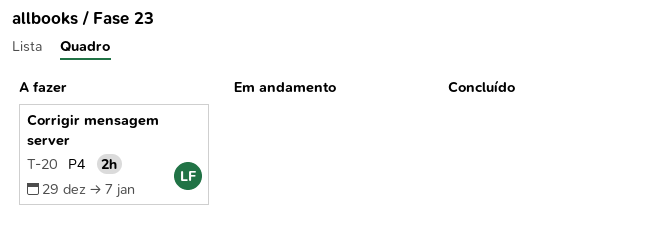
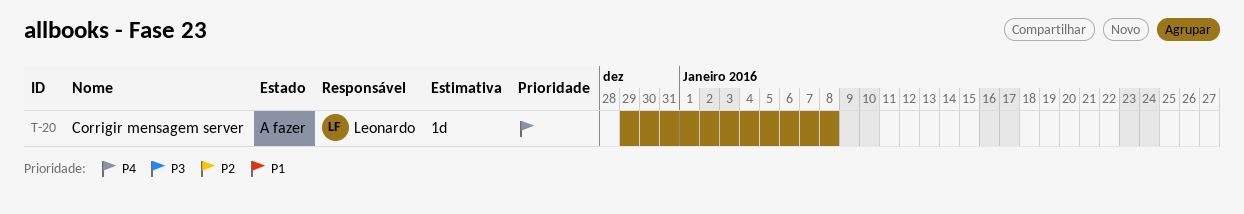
T-20, estimate: 2h -> 1d
T-20, due: Jan 7 -> Jan 8

